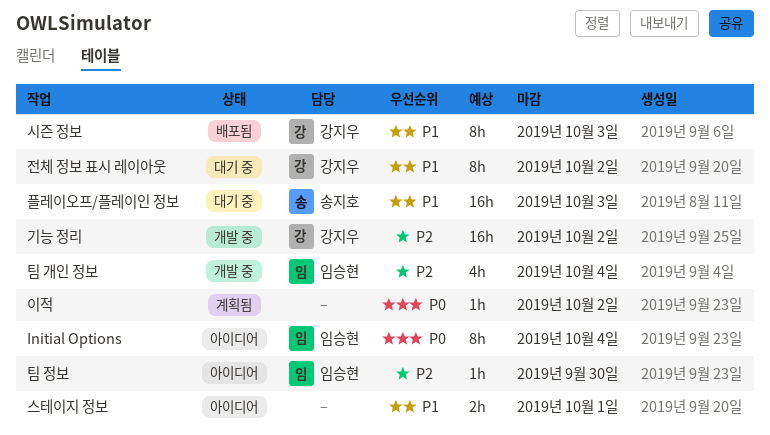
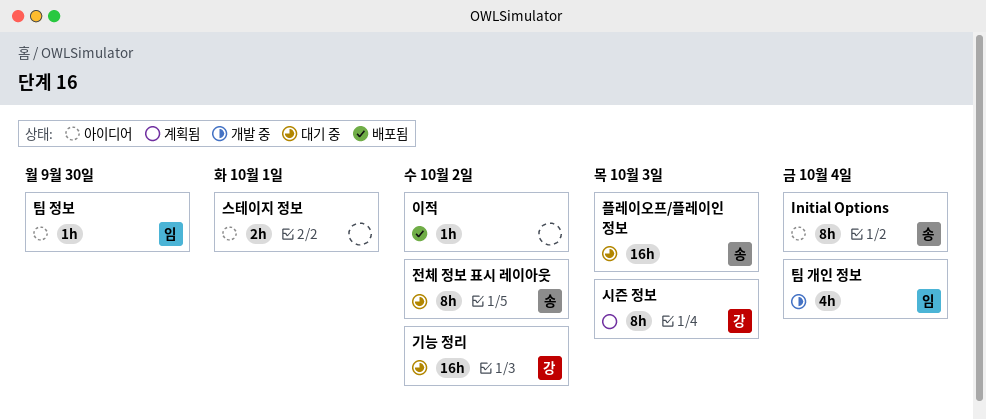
Initial Options, owner: 임승현 -> 송지호
기능 정리, status: 개발 중 -> 대기 중
시즌 정보, status: 배포됨 -> 계획됨
이적, status: 계획됨 -> 배포됨
전체 정보 표시 레이아웃, owner: 강지우 -> 송지호

